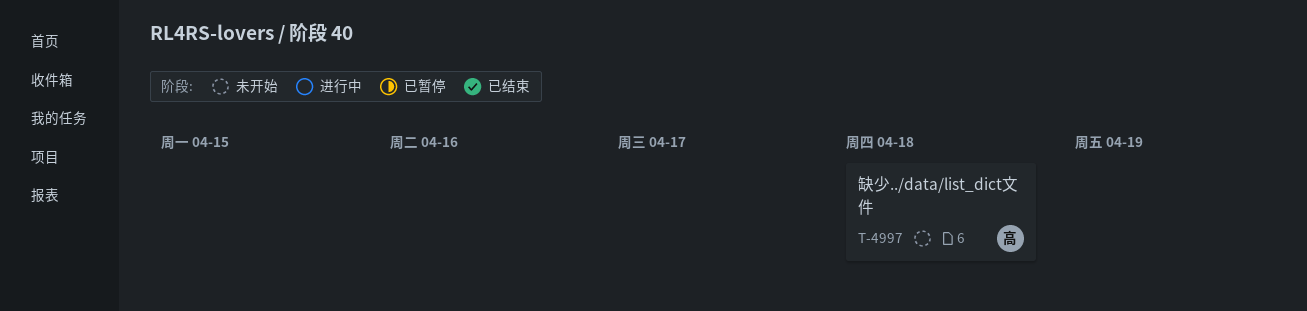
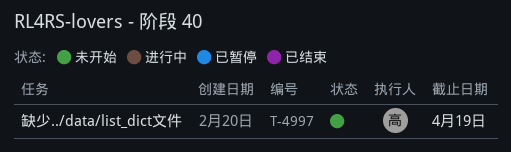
T-4997, due: Apr 18 -> Apr 19

